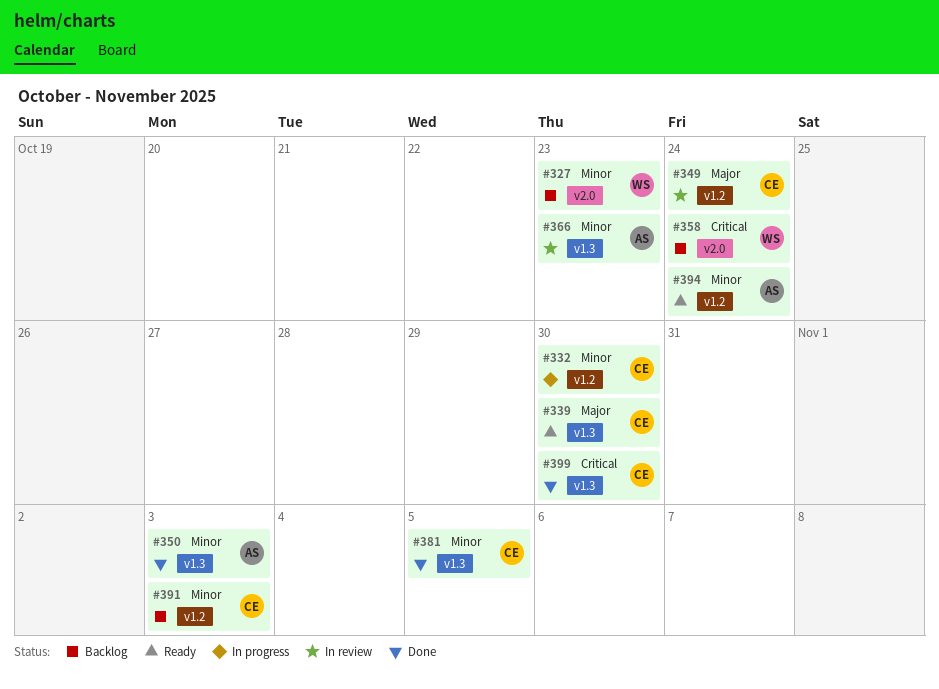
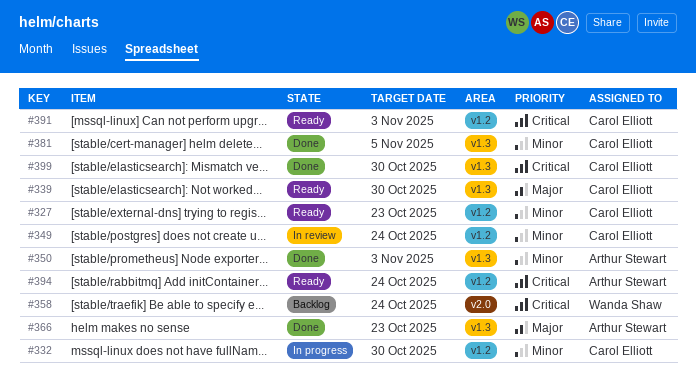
#327, status: Backlog -> Ready
#327, owner: Wanda Shaw -> Carol Elliott
#327, label: v2.0 -> v1.2
#349, priority: Major -> Minor
#366, status: In review -> Done
#366, priority: Minor -> Major
#391, status: Backlog -> Ready
#391, priority: Minor -> Critical
#394, priority: Minor -> Critical

